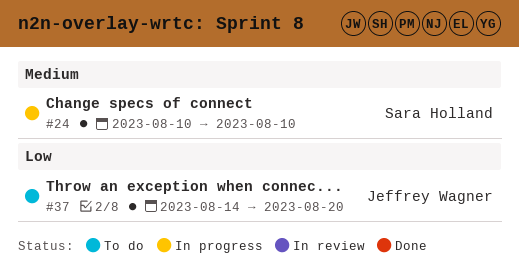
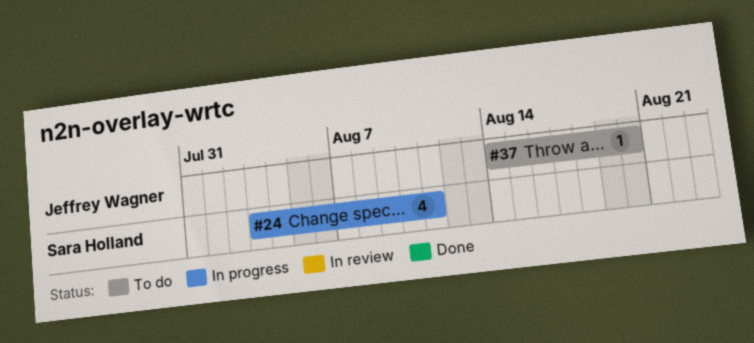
#24, estimate: 1 -> 4
#24, start: Aug 10 -> Aug 3
#24, due: Aug 10 -> Aug 11

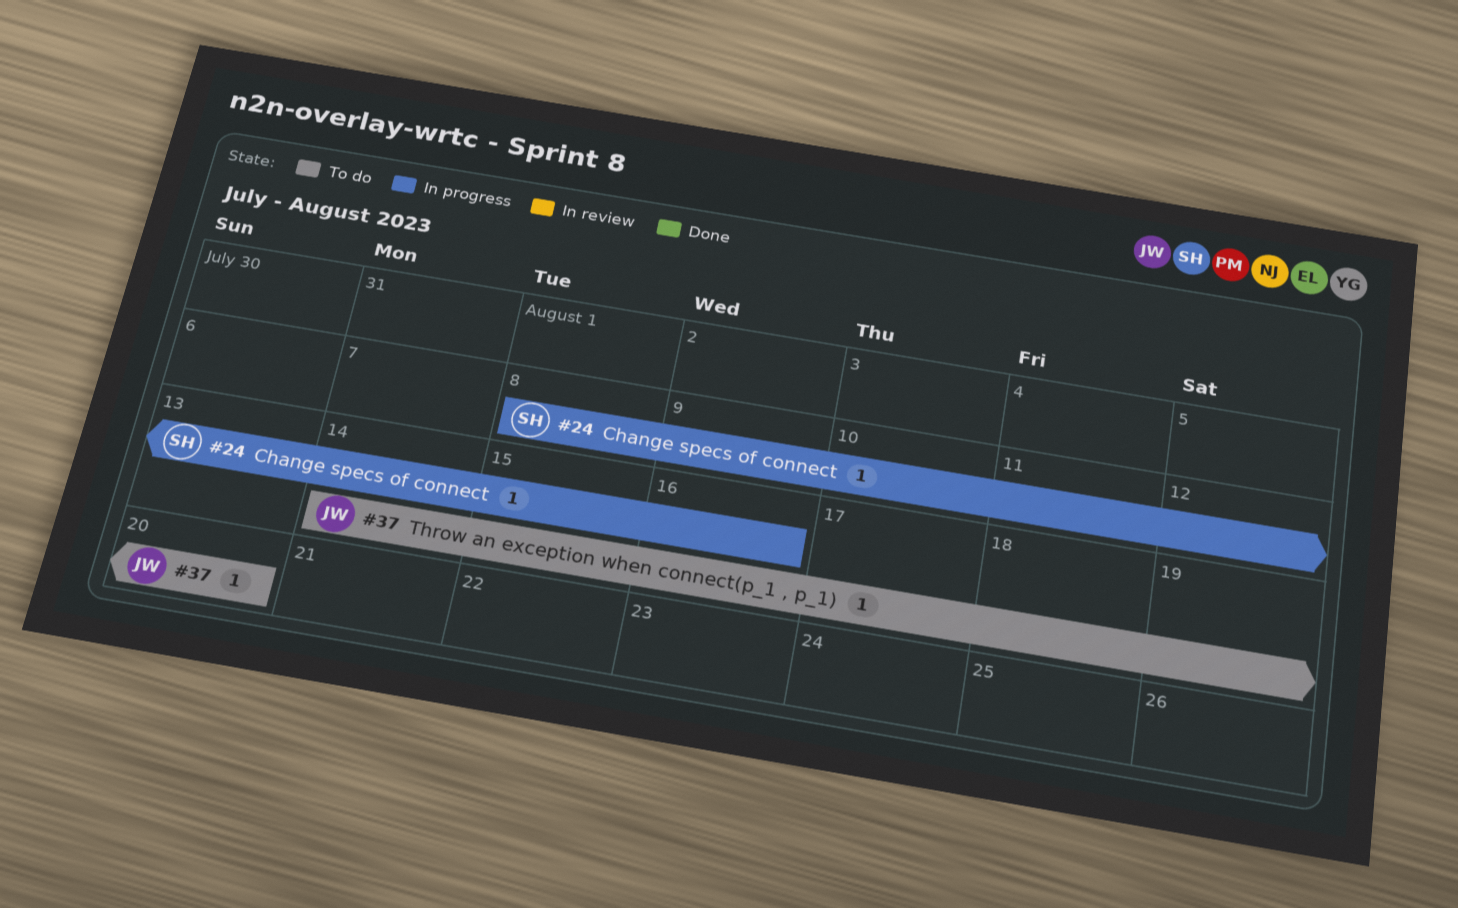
#24, estimate: 4 -> 1
#24, start: Aug 3 -> Aug 8
#24, due: Aug 11 -> Aug 16

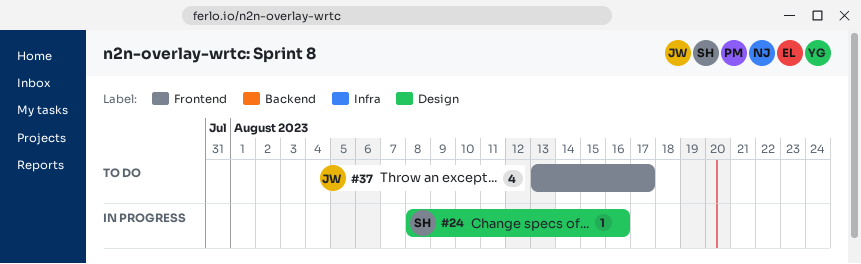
#37, estimate: 1 -> 4
#37, start: Aug 14 -> Aug 13
#37, due: Aug 20 -> Aug 17

